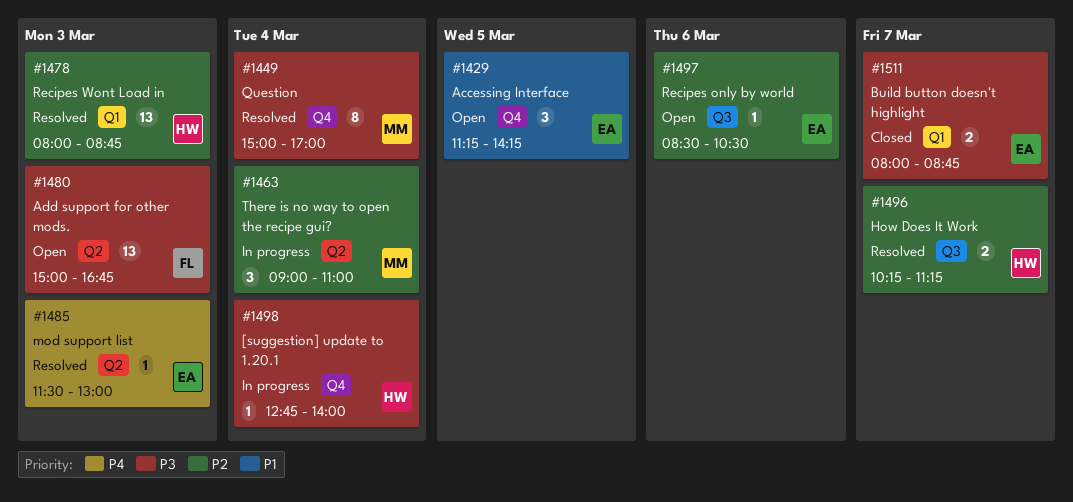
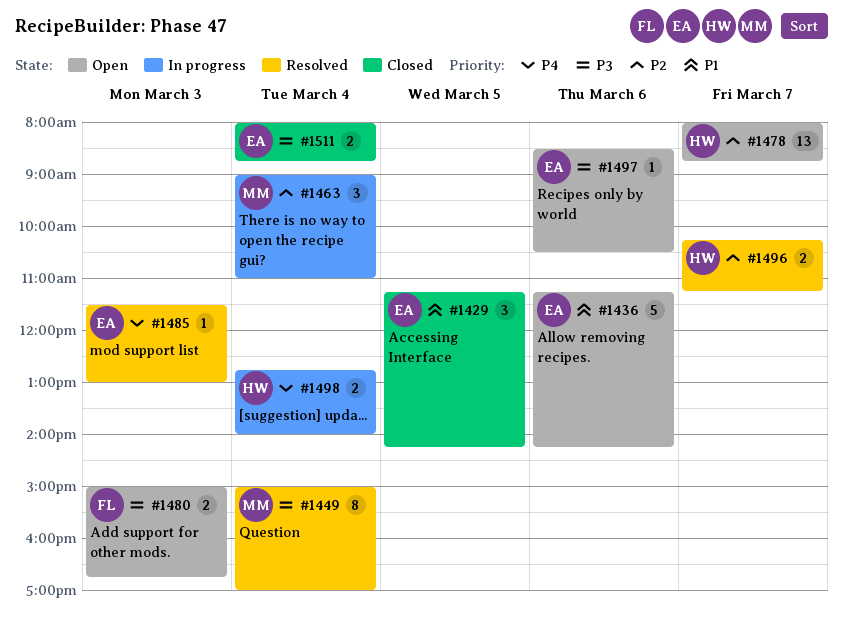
#1429, status: Open -> Closed
#1436: none -> present
#1478, status: Resolved -> Open
#1478, day: Mar 3 -> Mar 7
#1480, estimate: 13 -> 2
#1497, priority: P2 -> P3
#1498, priority: P3 -> P4
#1498, estimate: 1 -> 2
#1511, day: Mar 7 -> Mar 4

